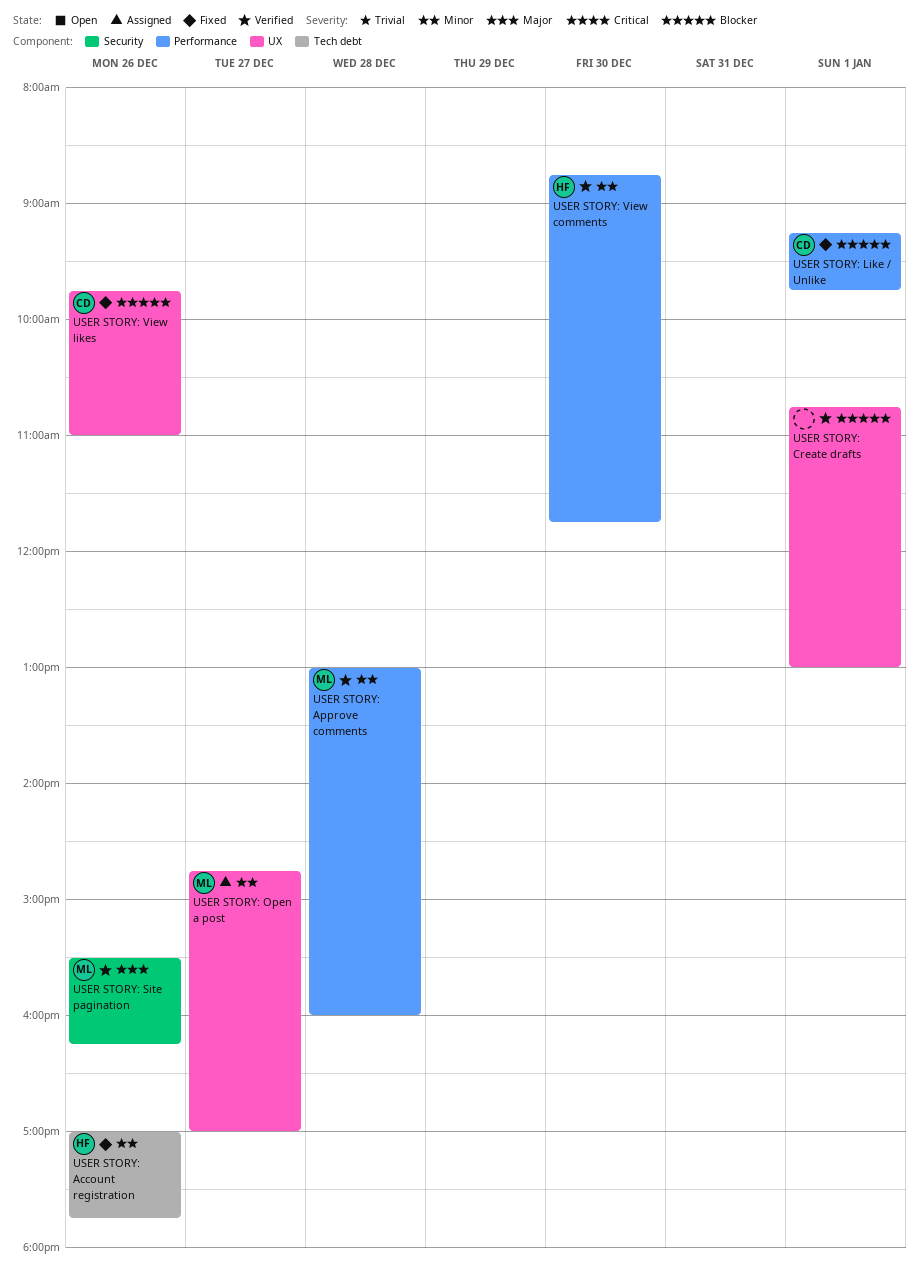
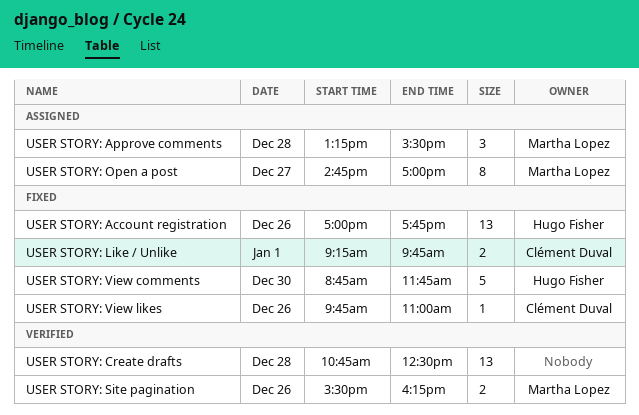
USER STORY: Approve comments, status: Verified -> Assigned
USER STORY: Approve comments, begins: 13:00 -> 13:15
USER STORY: Approve comments, ends: 16:00 -> 15:30
USER STORY: Create drafts, day: Jan 1 -> Dec 28
USER STORY: Create drafts, ends: 13:00 -> 12:30
USER STORY: View comments, status: Verified -> Fixed

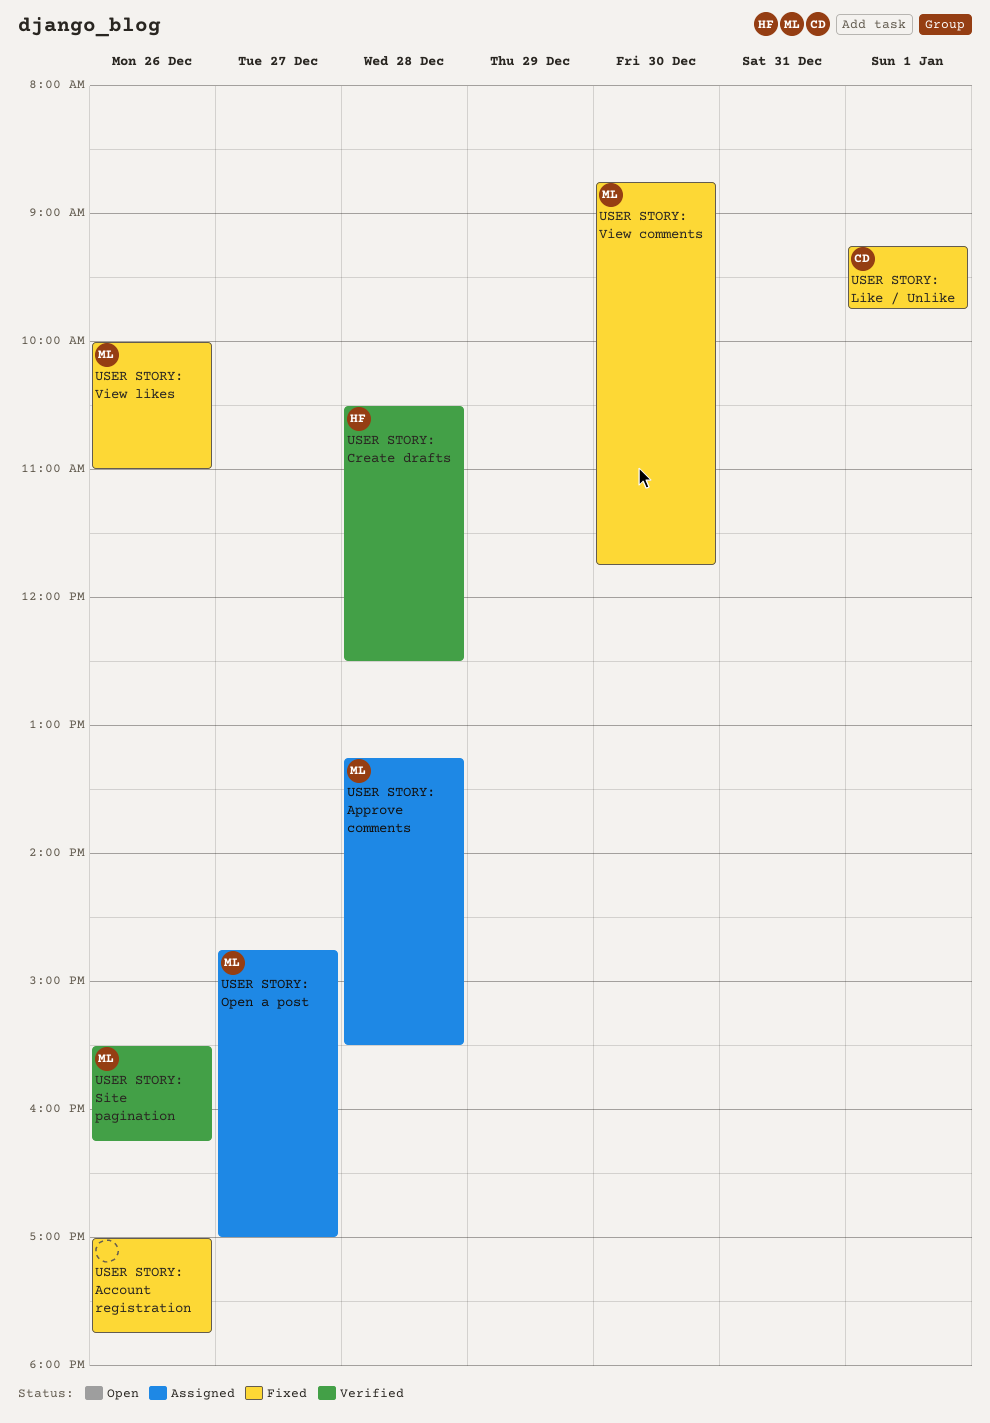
USER STORY: Account registration, owner: Hugo Fisher -> none
USER STORY: Create drafts, owner: none -> Hugo Fisher
USER STORY: Create drafts, begins: 10:45 -> 10:30
USER STORY: View comments, owner: Hugo Fisher -> Martha Lopez
USER STORY: View likes, owner: Clément Duval -> Martha Lopez
USER STORY: View likes, begins: 09:45 -> 10:00

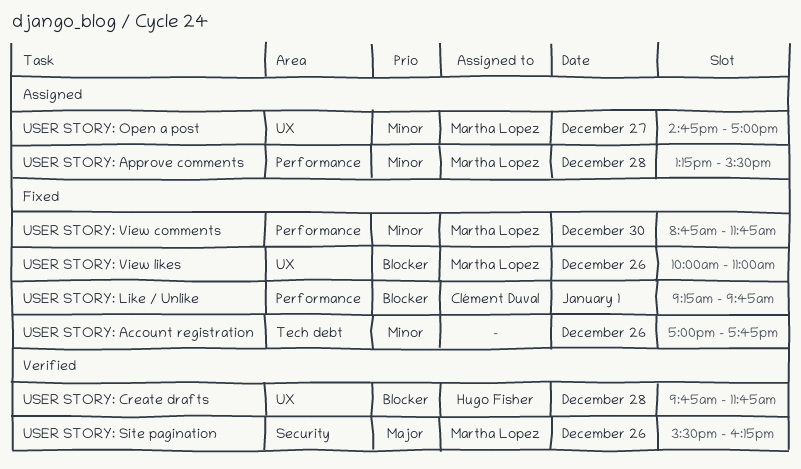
USER STORY: Create drafts, begins: 10:30 -> 09:45
USER STORY: Create drafts, ends: 12:30 -> 11:45

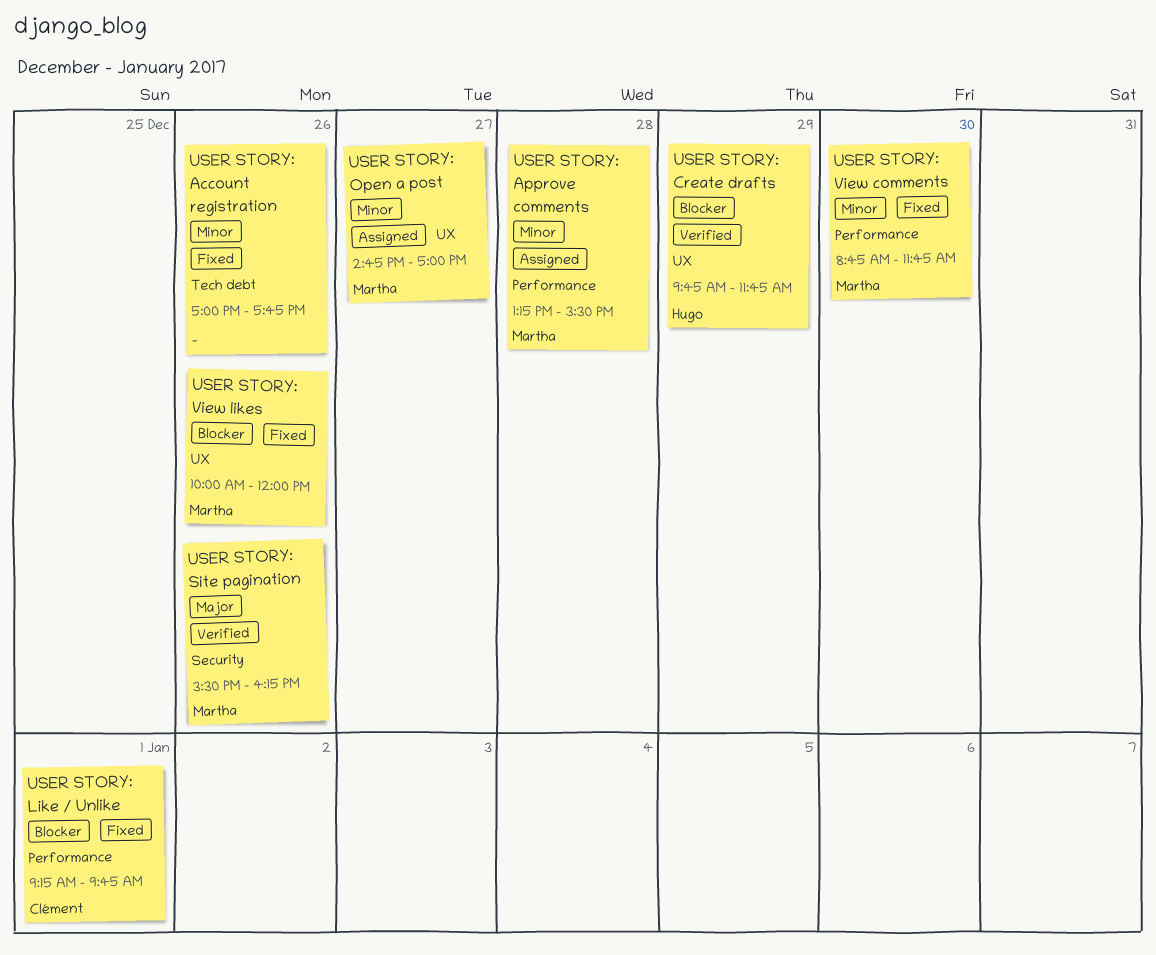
USER STORY: Create drafts, day: Dec 28 -> Dec 29
USER STORY: View likes, ends: 11:00 -> 12:00

